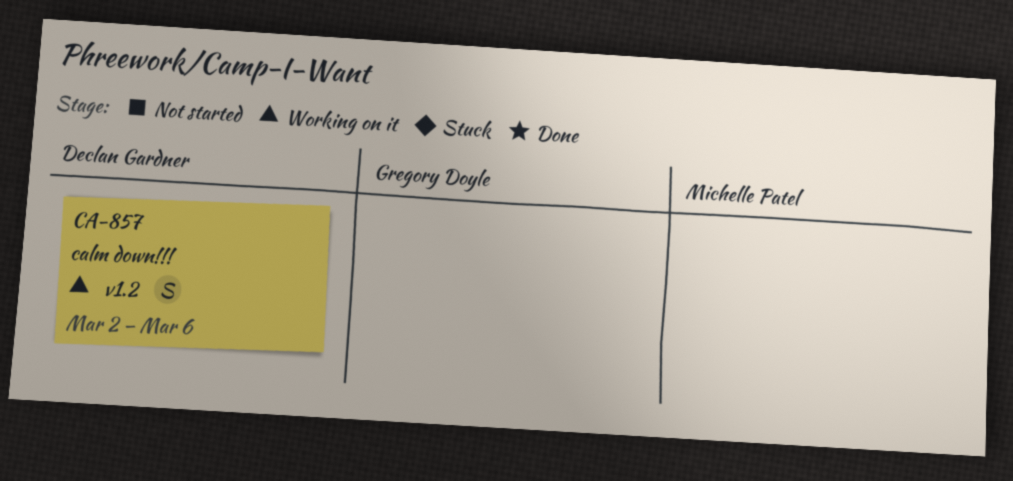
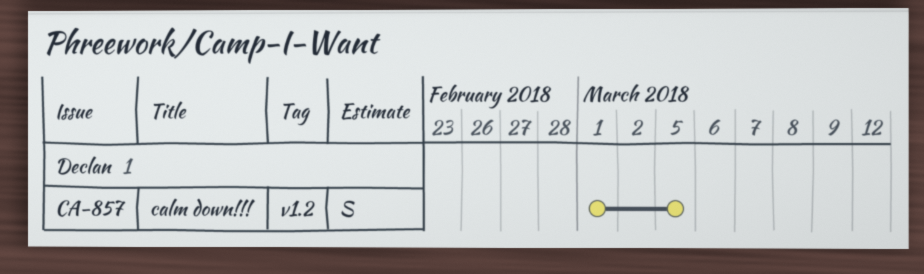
CA-857, start: Mar 2 -> Mar 1
CA-857, due: Mar 6 -> Mar 5

